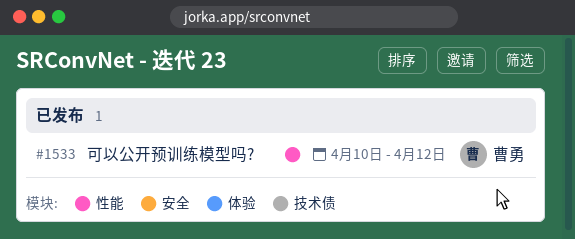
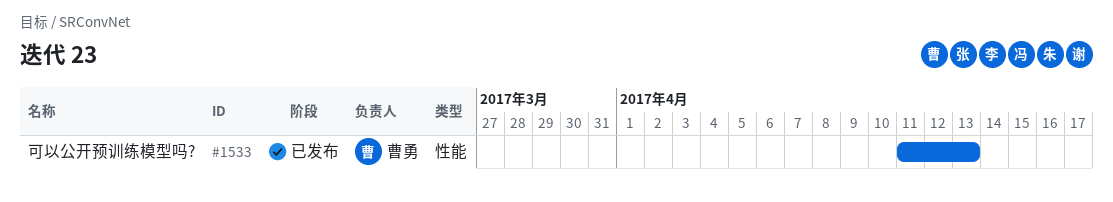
#1533, start: Apr 10 -> Apr 11
#1533, due: Apr 12 -> Apr 13

